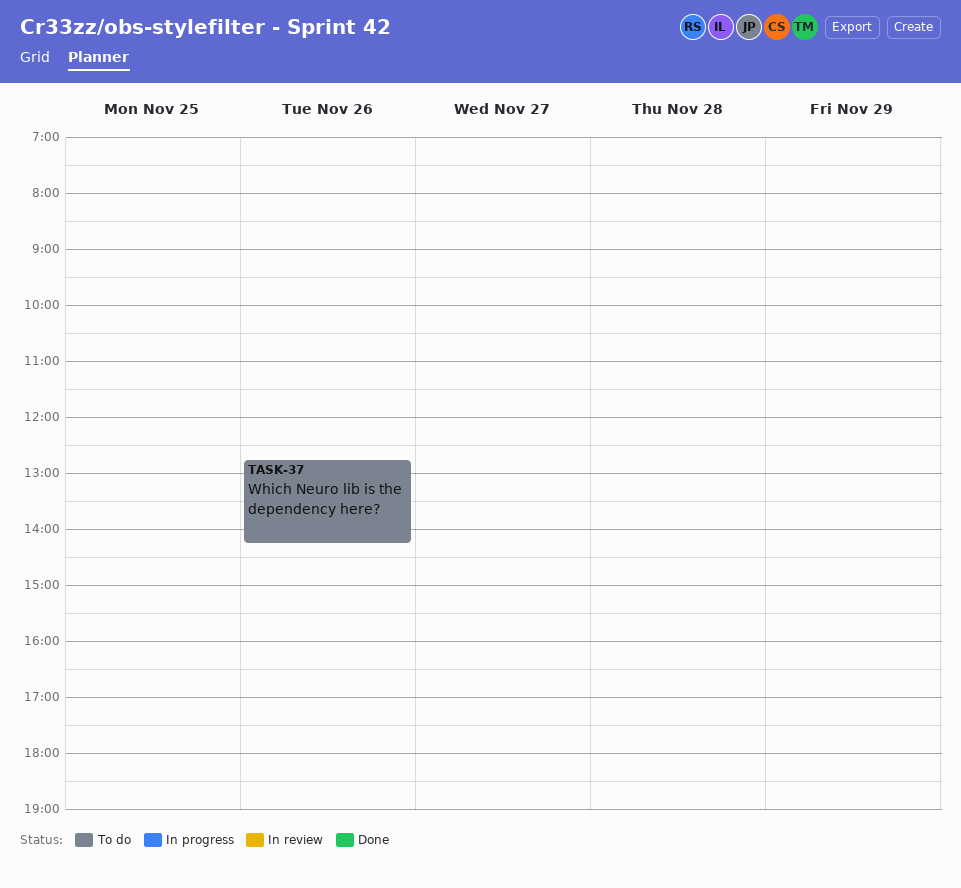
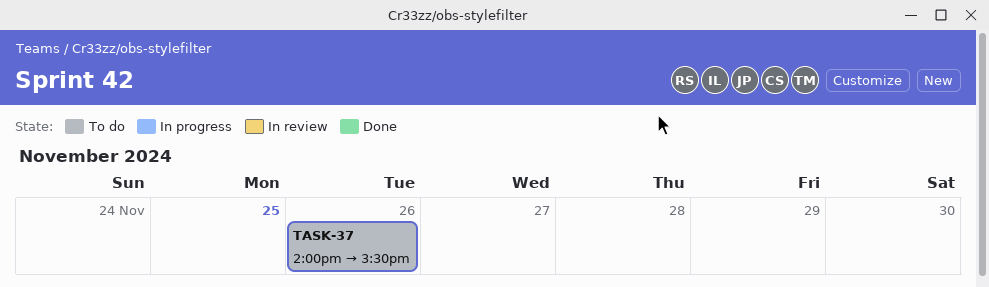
TASK-37, begins: 12:45 -> 14:00
TASK-37, ends: 14:15 -> 15:30

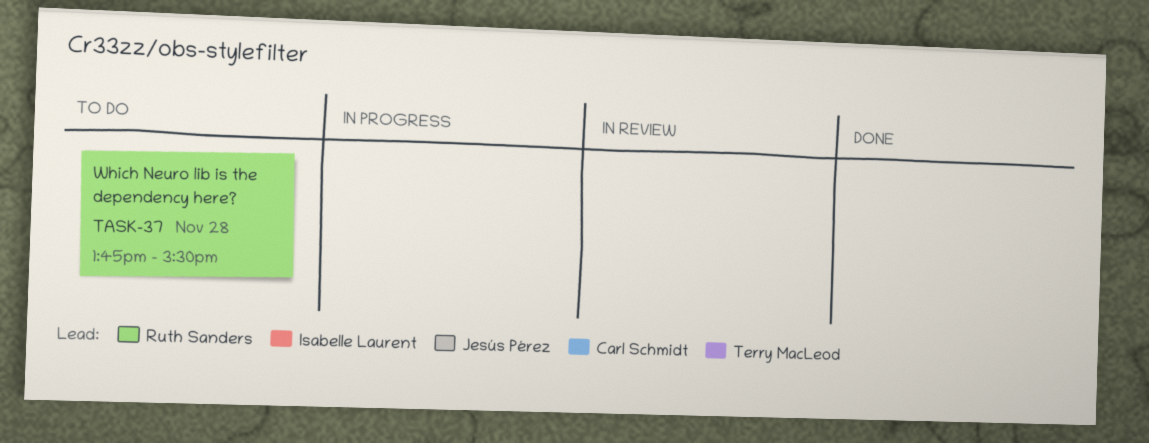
TASK-37, day: Nov 26 -> Nov 28
TASK-37, begins: 14:00 -> 13:45

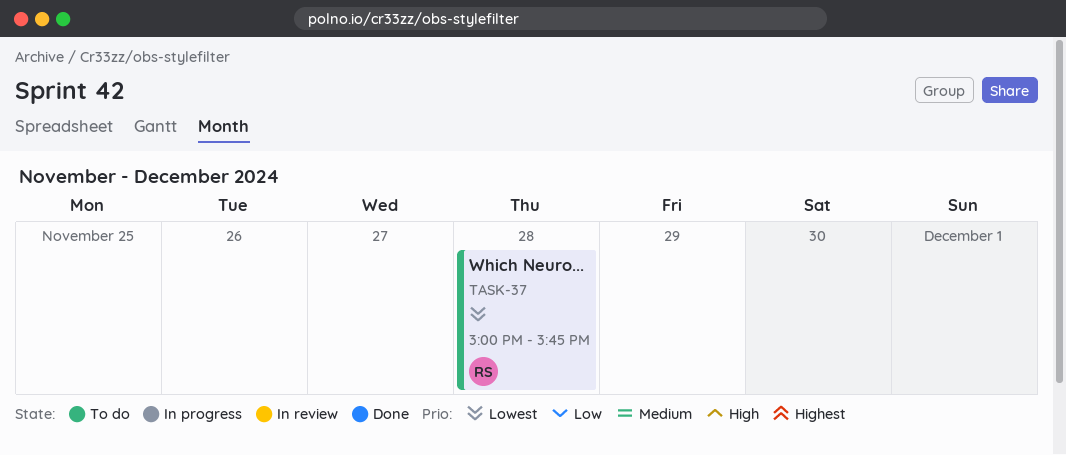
TASK-37, begins: 13:45 -> 15:00
TASK-37, ends: 15:30 -> 15:45

